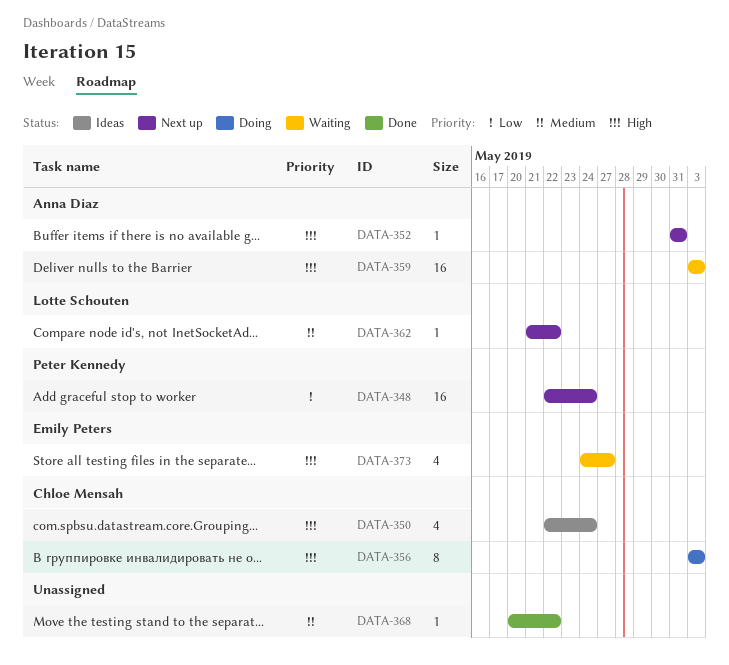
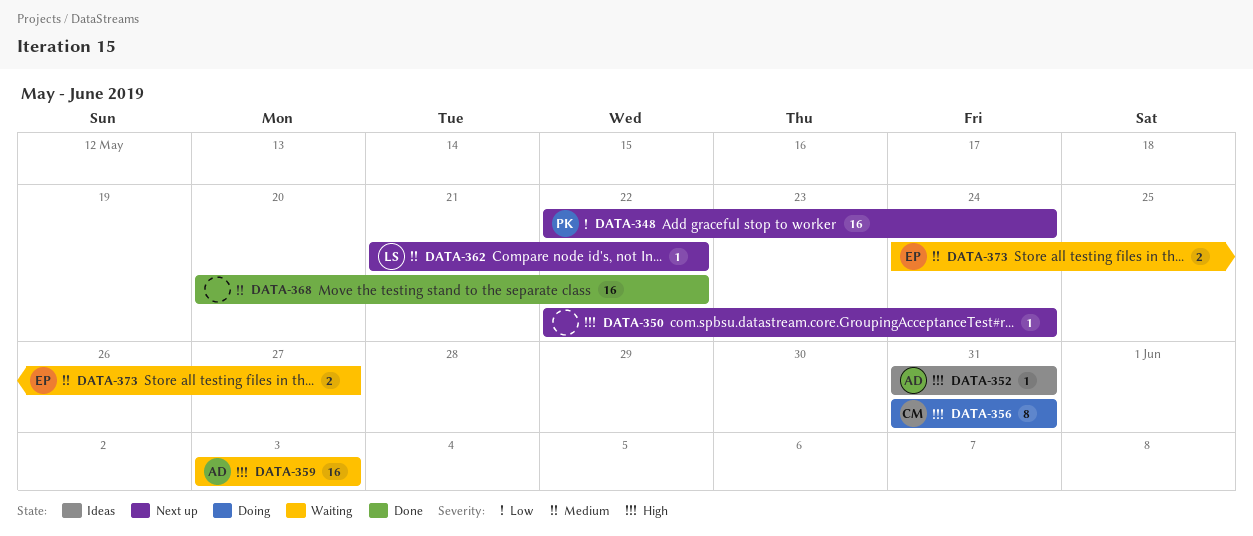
DATA-350, status: Ideas -> Next up
DATA-350, owner: Chloe Mensah -> none
DATA-350, estimate: 4 -> 1
DATA-352, status: Next up -> Ideas
DATA-356, start: Jun 3 -> May 31
DATA-356, due: Jun 3 -> May 31
DATA-368, estimate: 1 -> 16
DATA-373, priority: High -> Medium
DATA-373, estimate: 4 -> 2

